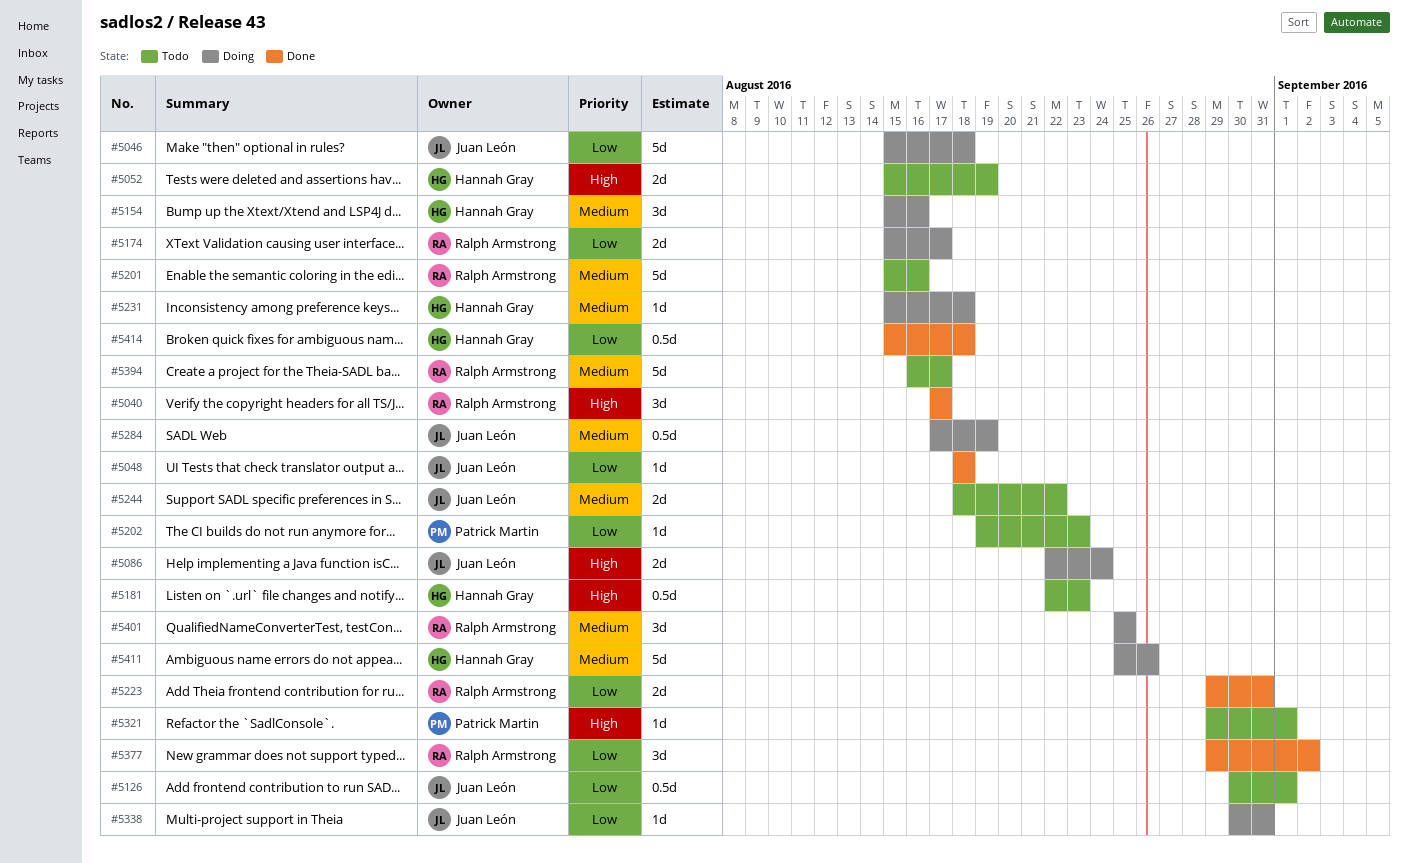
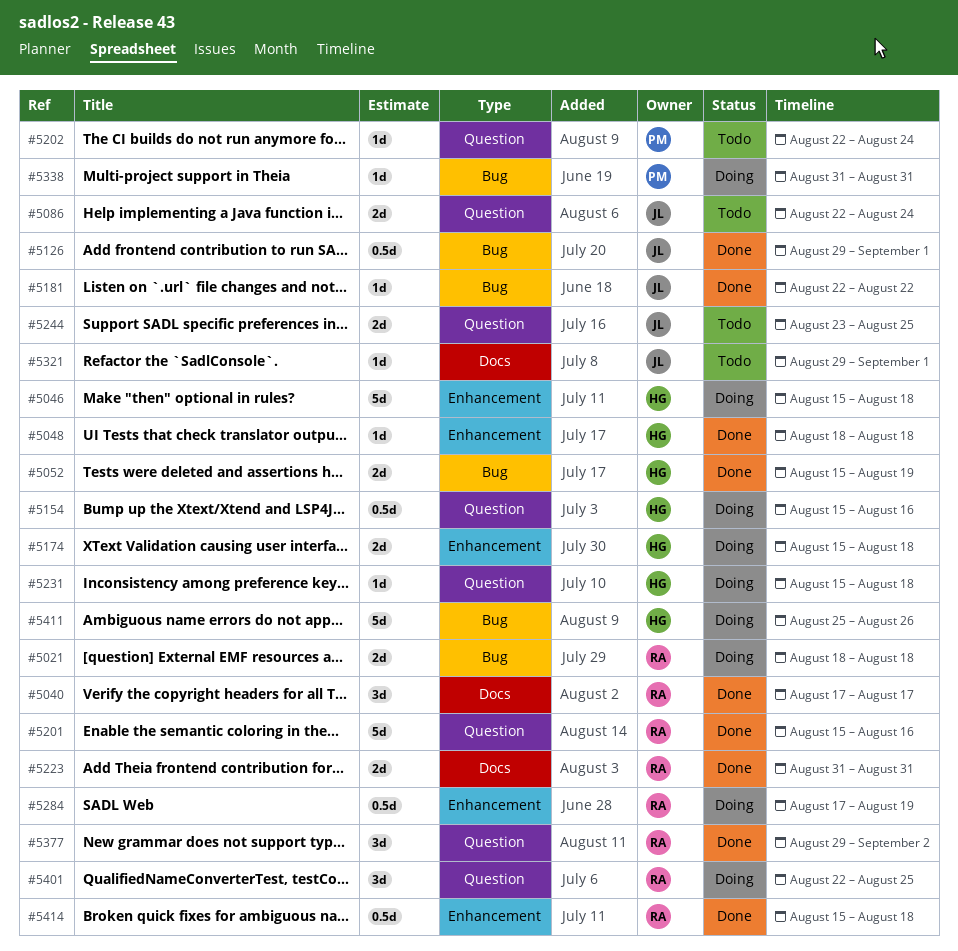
#5021: none -> present
#5046, owner: Juan León -> Hannah Gray
#5048, owner: Juan León -> Hannah Gray
#5052, status: Todo -> Done
#5086, status: Doing -> Todo
#5126, status: Todo -> Done
#5126, start: Aug 30 -> Aug 29
#5154, estimate: 3d -> 0.5d
#5174, owner: Ralph Armstrong -> Hannah Gray
#5174, due: Aug 17 -> Aug 18
#5181, status: Todo -> Done
#5181, owner: Hannah Gray -> Juan León
#5181, estimate: 0.5d -> 1d
#5181, due: Aug 23 -> Aug 22
#5201, status: Todo -> Done
#5202, start: Aug 19 -> Aug 22
#5202, due: Aug 23 -> Aug 24
#5223, start: Aug 29 -> Aug 31
#5244, start: Aug 18 -> Aug 23
#5244, due: Aug 22 -> Aug 25
#5284, owner: Juan León -> Ralph Armstrong
#5321, owner: Patrick Martin -> Juan León
#5338, owner: Juan León -> Patrick Martin
#5338, start: Aug 30 -> Aug 31
#5394: present -> none
#5401, start: Aug 25 -> Aug 22
#5414, owner: Hannah Gray -> Ralph Armstrong

